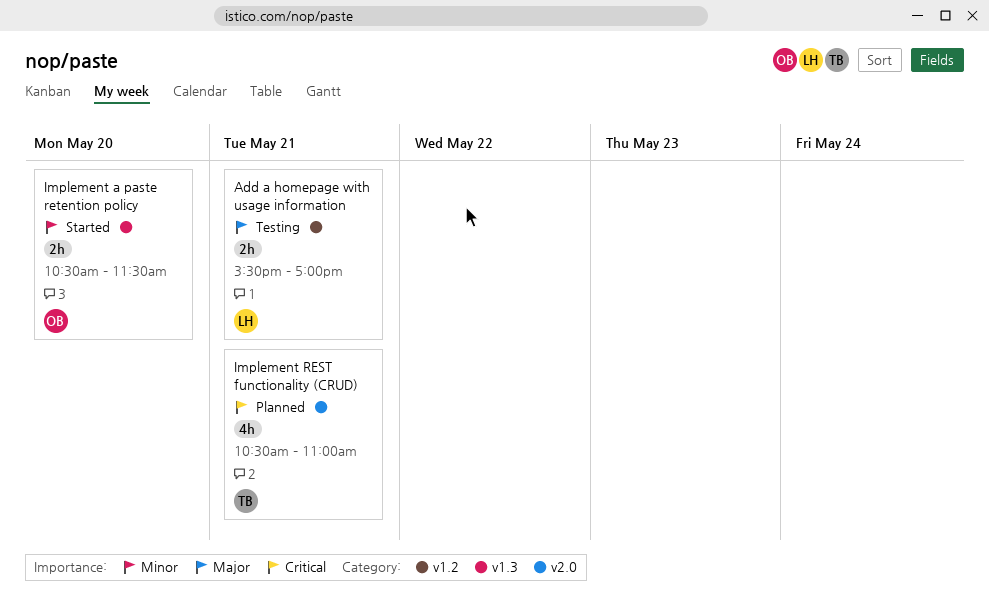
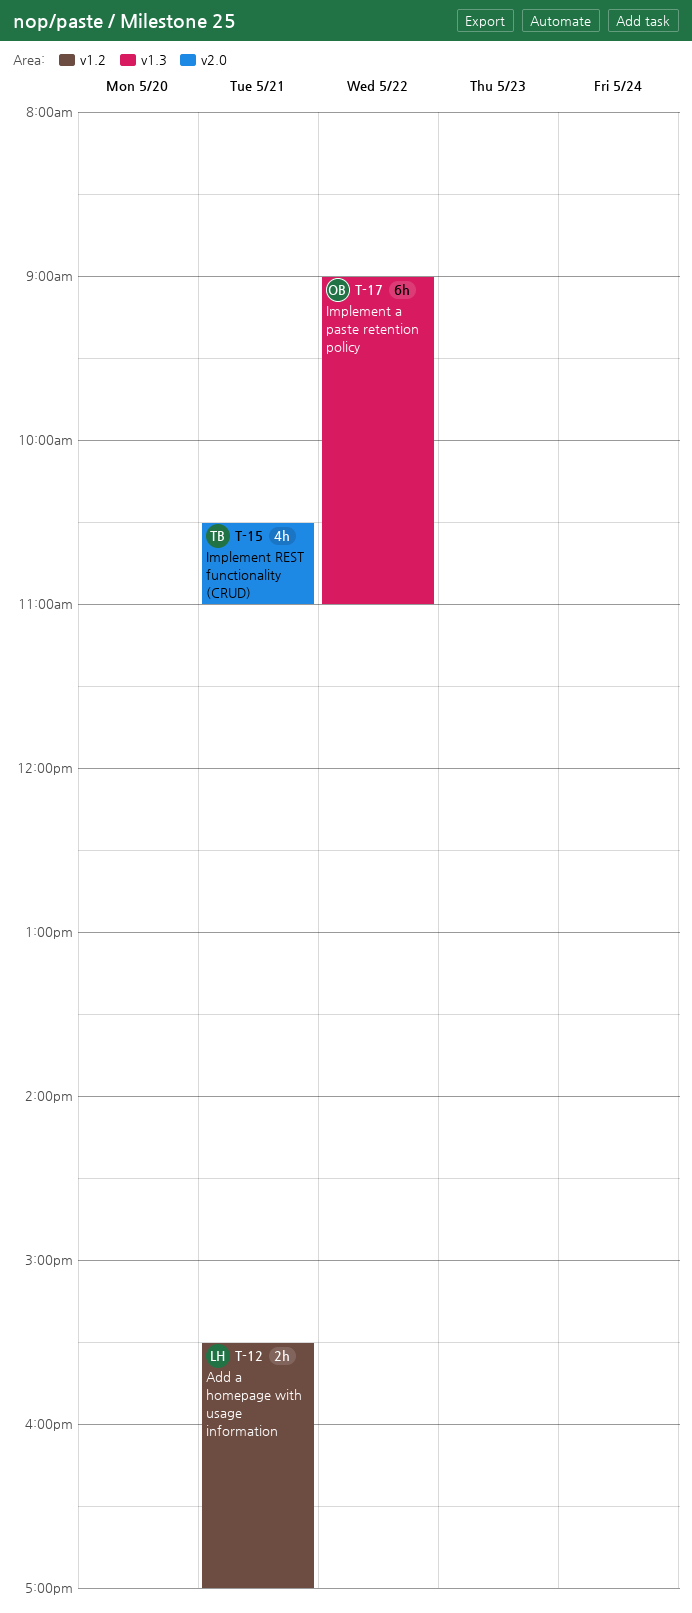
Implement a paste retention policy, estimate: 2h -> 6h
Implement a paste retention policy, day: May 20 -> May 22
Implement a paste retention policy, begins: 10:30 -> 09:00
Implement a paste retention policy, ends: 11:30 -> 11:00

